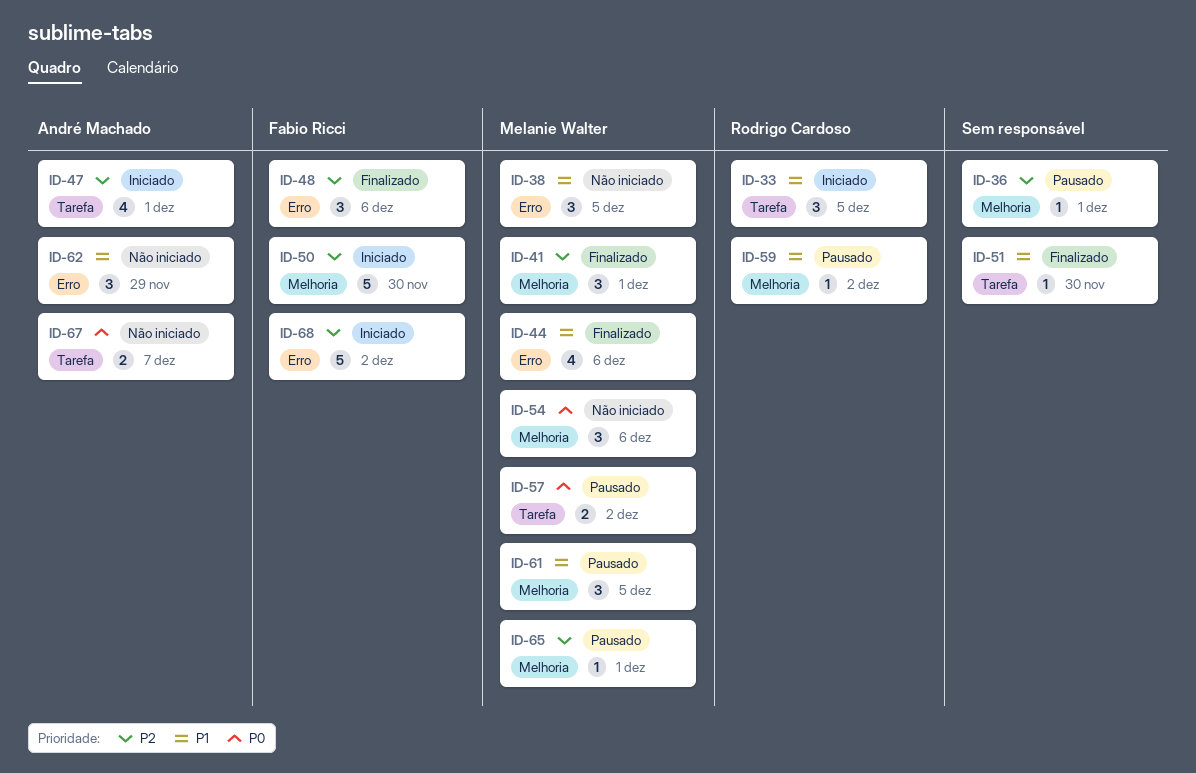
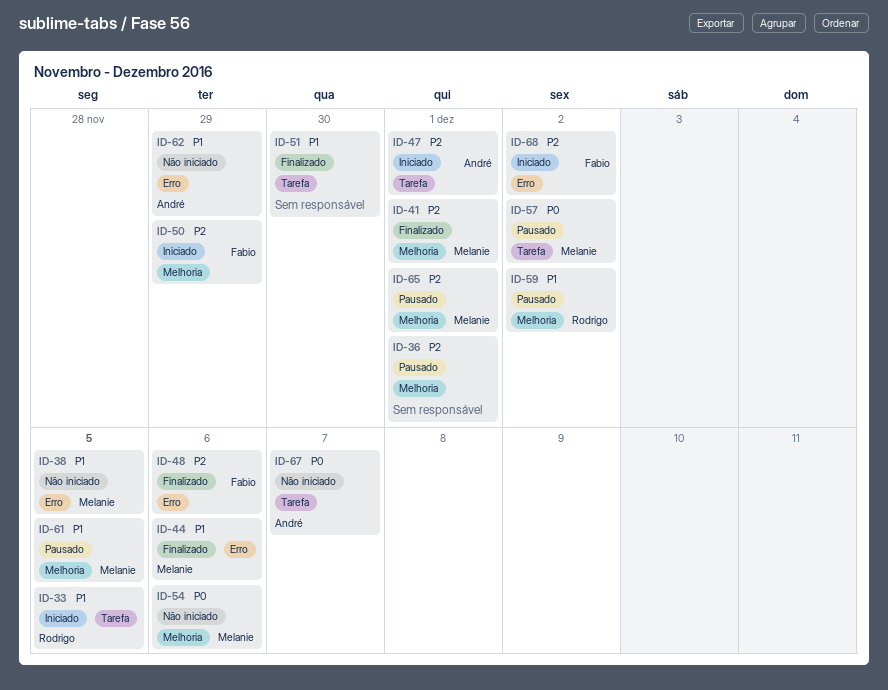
ID-50, due: Nov 30 -> Nov 29

